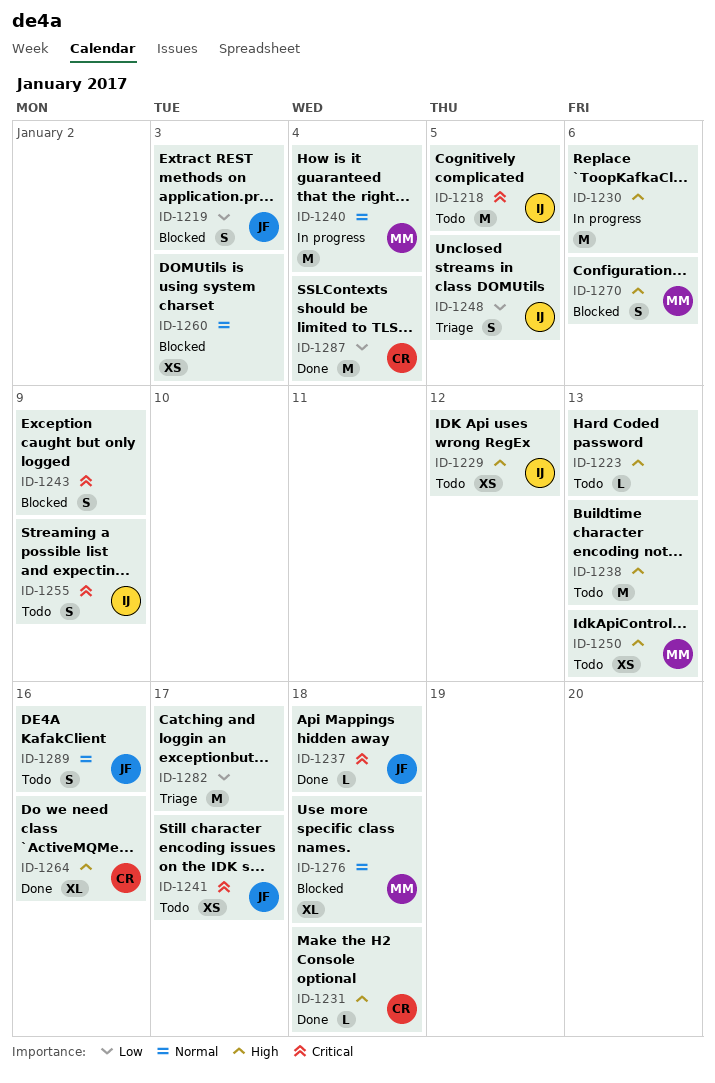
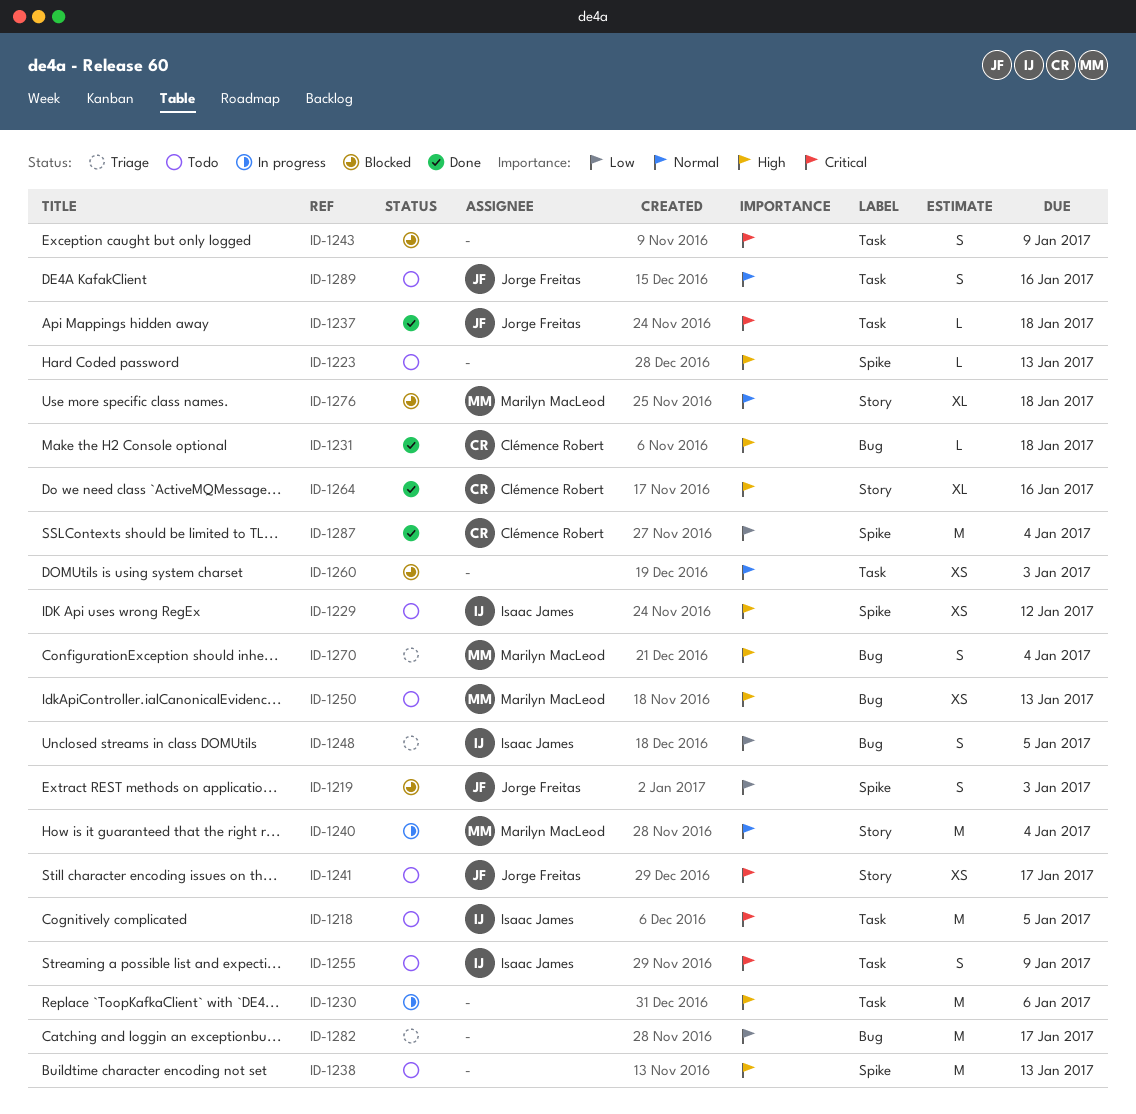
ID-1270, status: Blocked -> Triage
ID-1270, due: Jan 6 -> Jan 4

